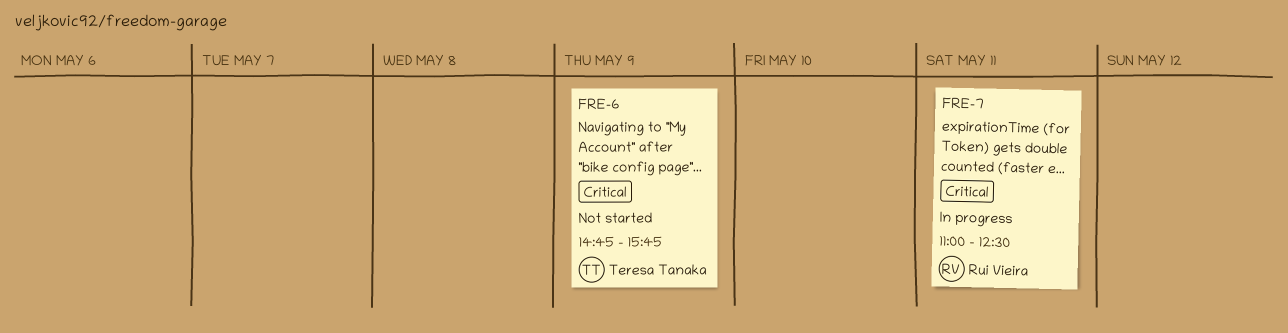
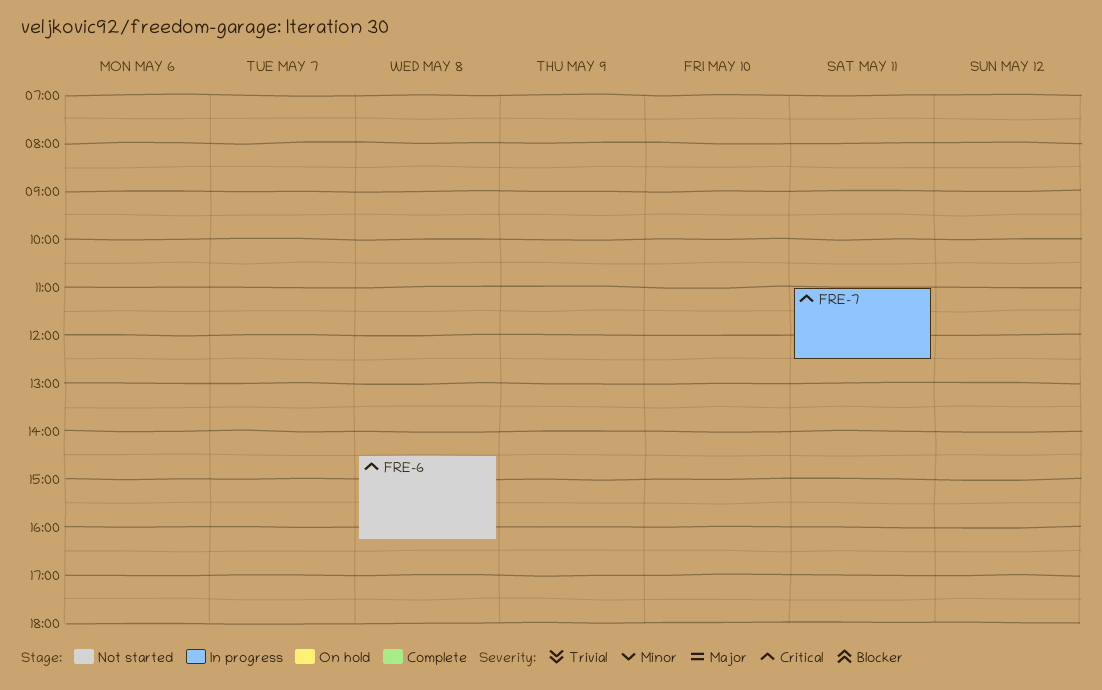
FRE-6, day: May 9 -> May 8
FRE-6, begins: 14:45 -> 14:30
FRE-6, ends: 15:45 -> 16:15

